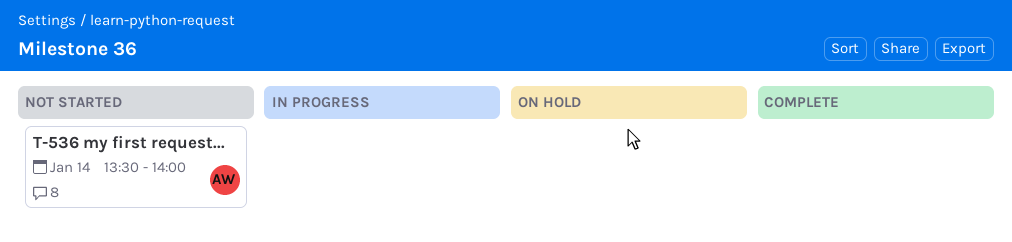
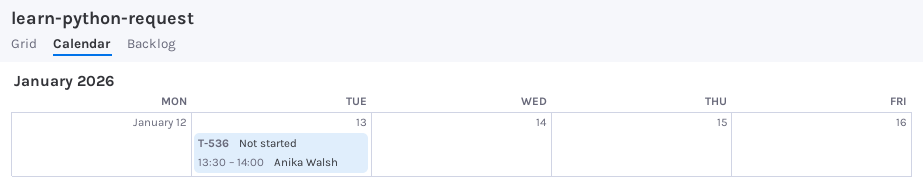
T-536, day: Jan 14 -> Jan 13

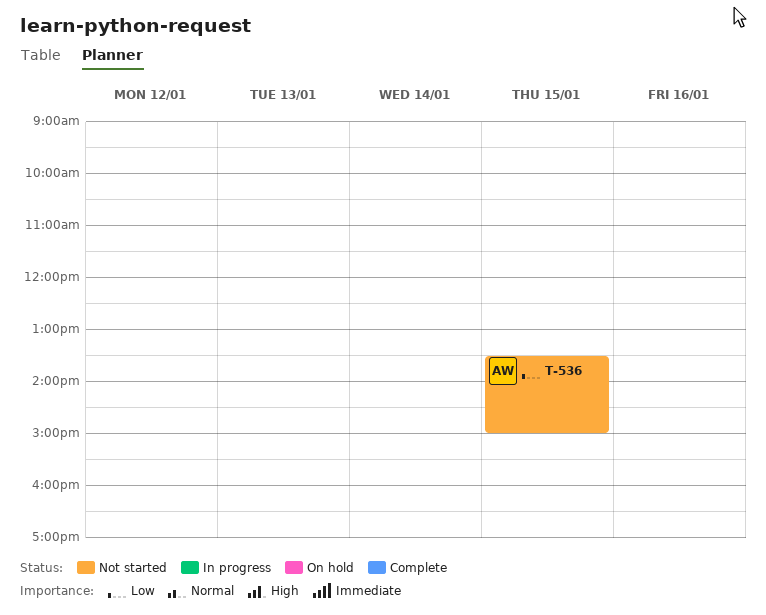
T-536, day: Jan 13 -> Jan 15
T-536, ends: 14:00 -> 15:00

